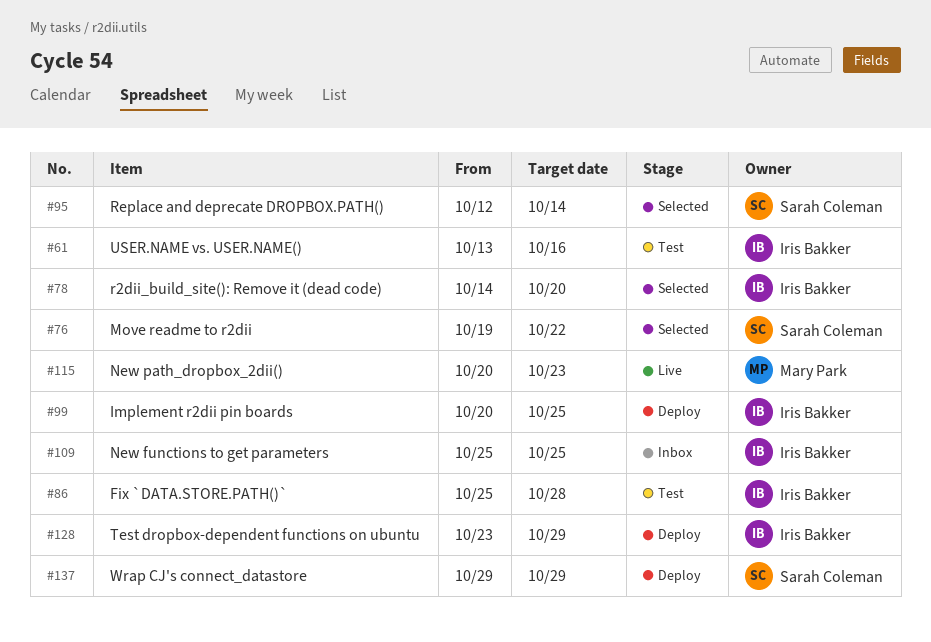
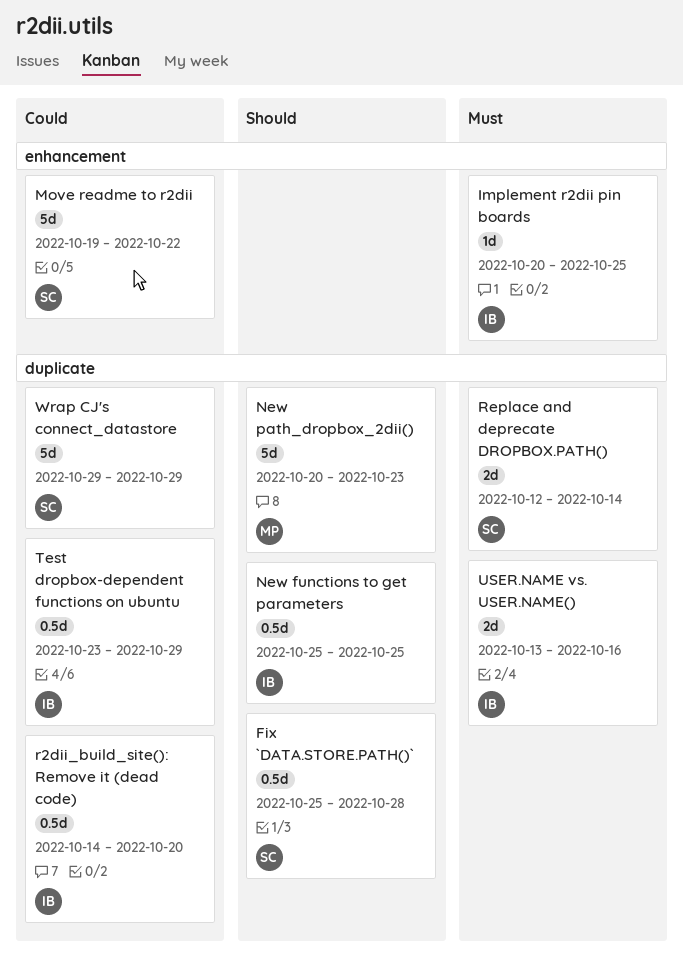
Fix `DATA.STORE.PATH()`, owner: Iris Bakker -> Sarah Coleman

